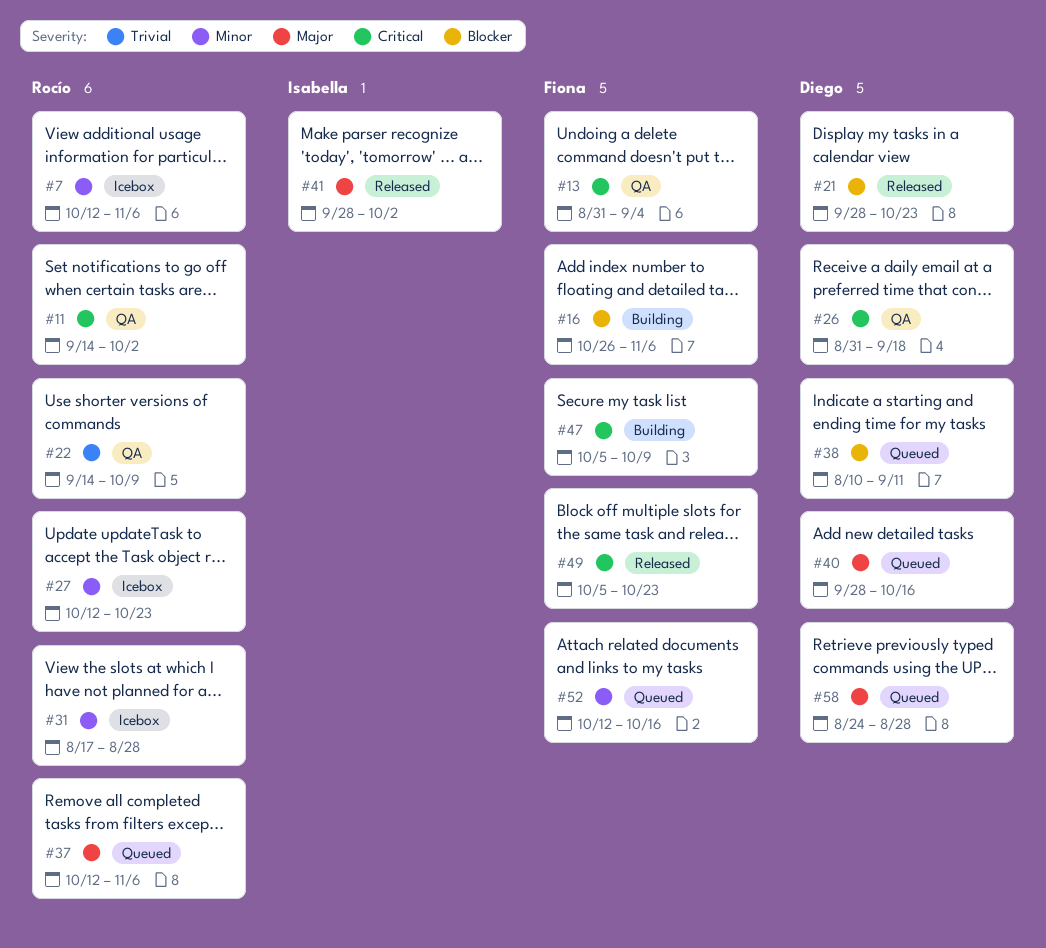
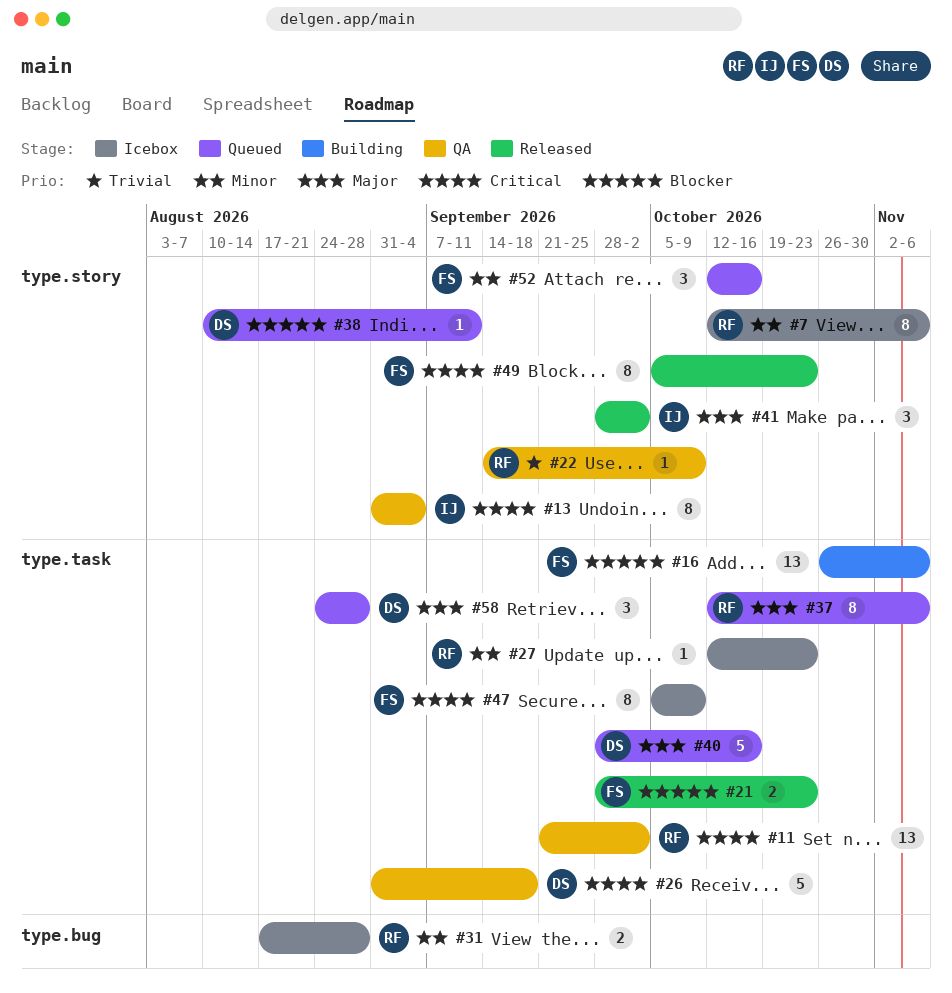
#11, start: Sep 14 -> Sep 21
#13, owner: Fiona -> Isabella
#21, owner: Diego -> Fiona
#47, status: Building -> Icebox

